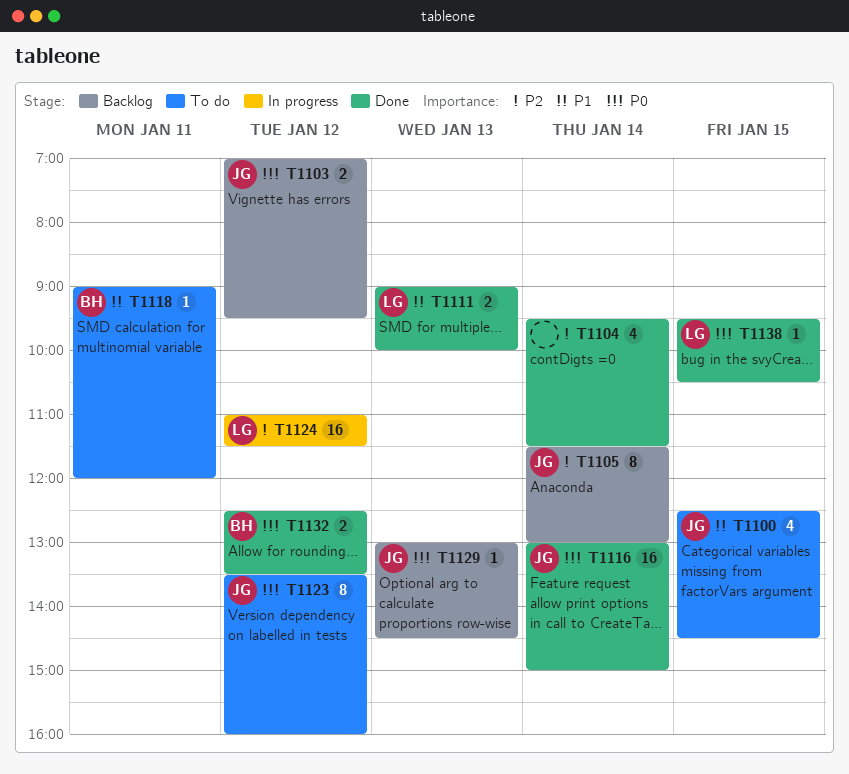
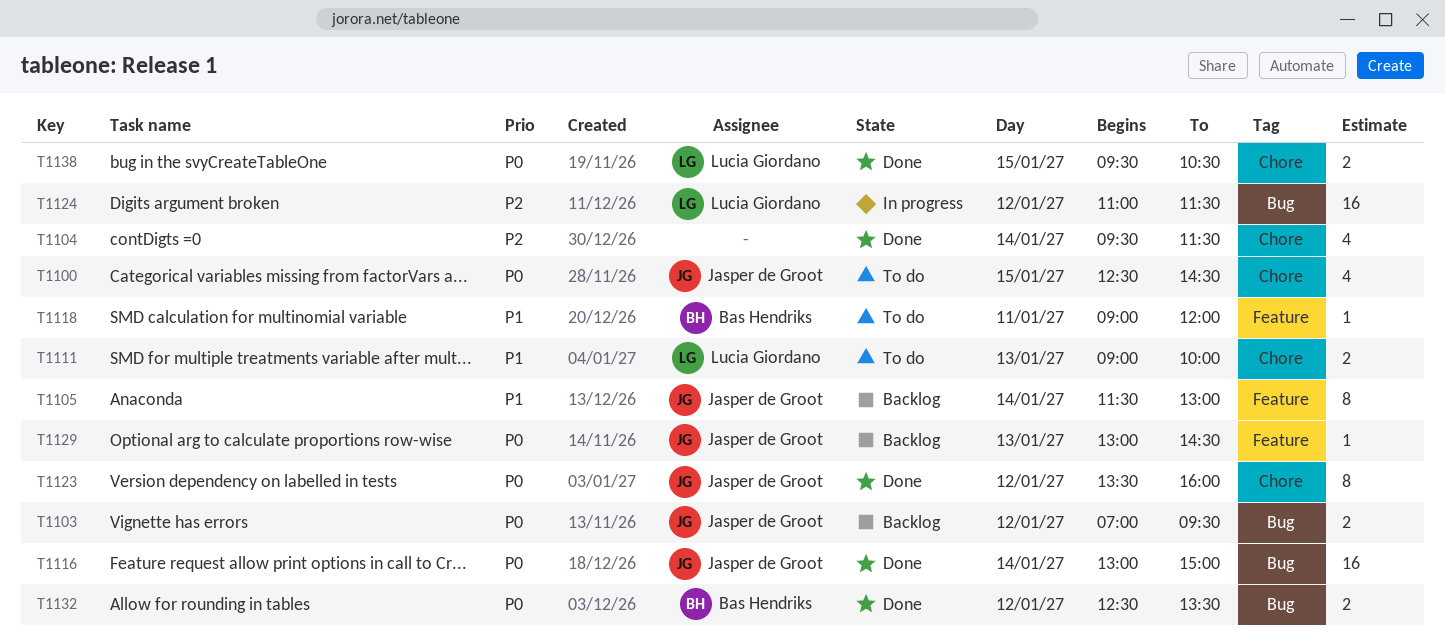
T1100, priority: P1 -> P0
T1105, priority: P2 -> P1
T1111, status: Done -> To do
T1123, status: To do -> Done
T1138, estimate: 1 -> 2

